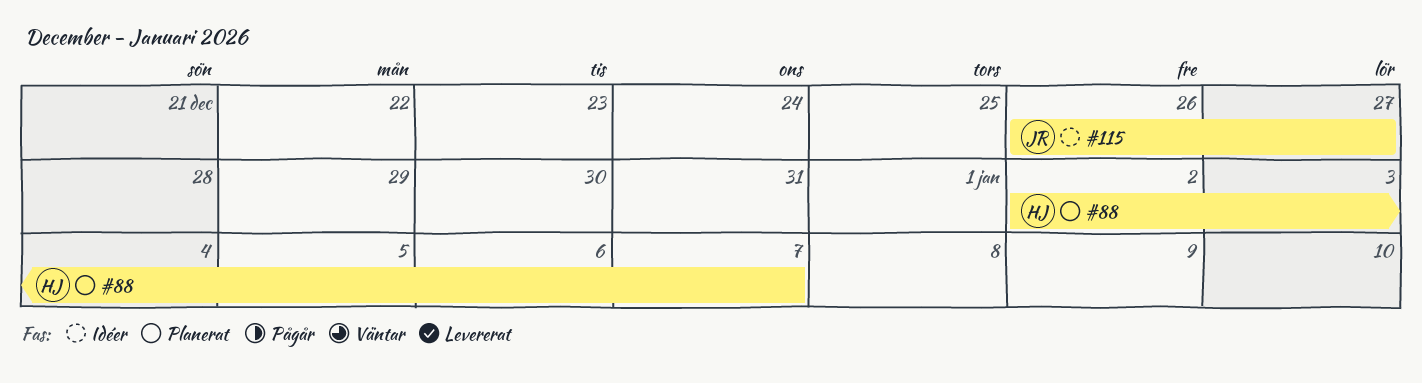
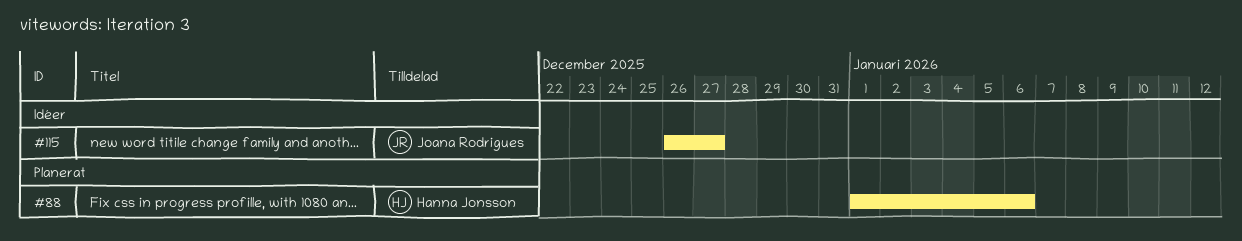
#88, start: Jan 2 -> Jan 1
#88, due: Jan 7 -> Jan 6

